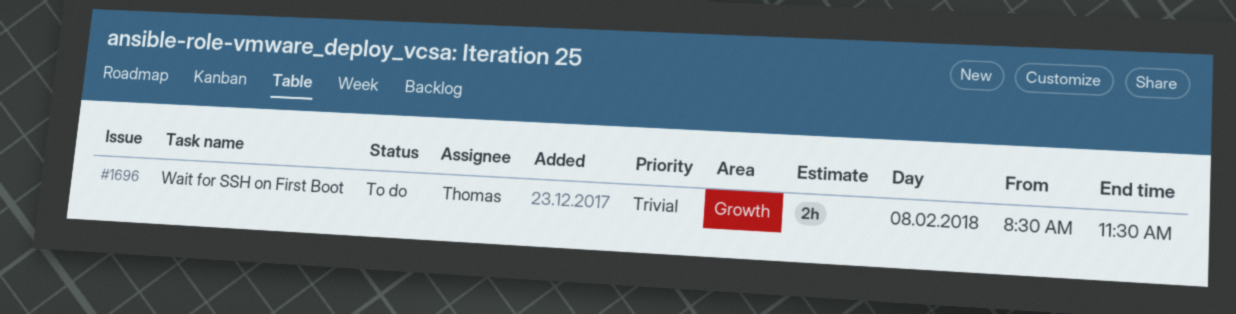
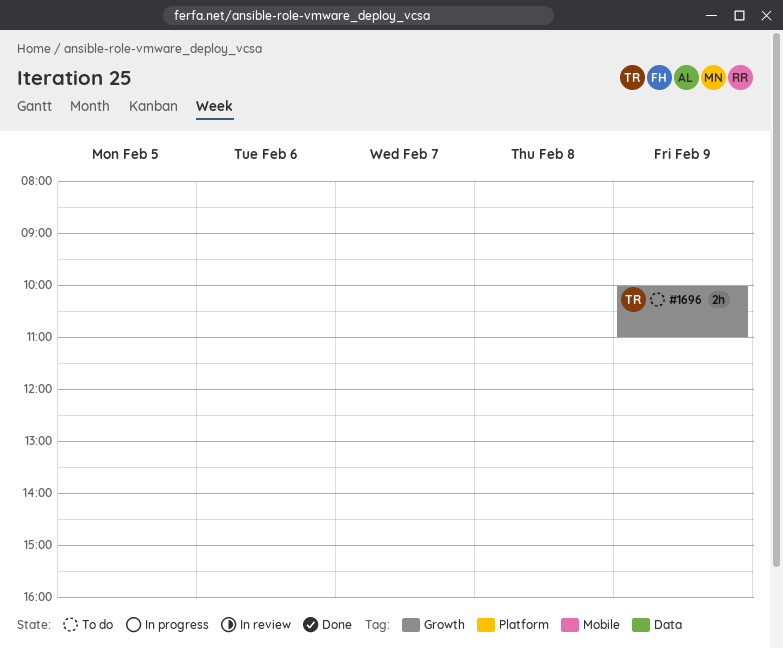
#1696, day: Feb 8 -> Feb 9
#1696, begins: 08:30 -> 10:00
#1696, ends: 11:30 -> 11:00

